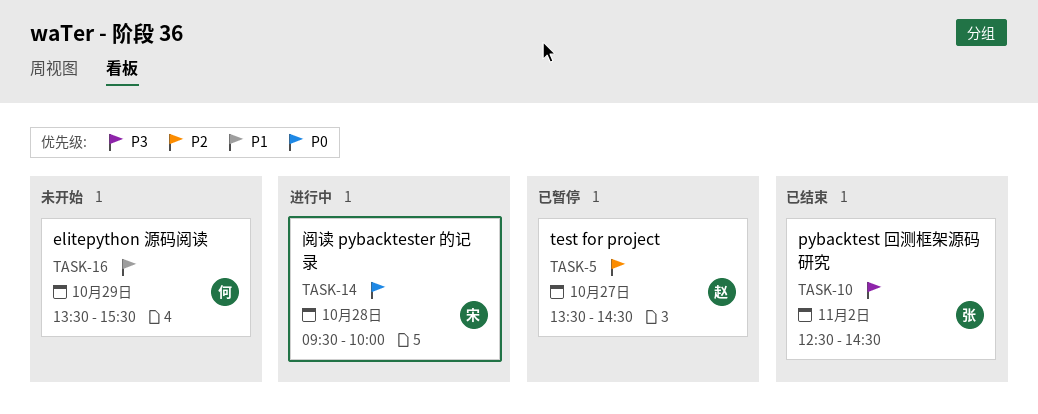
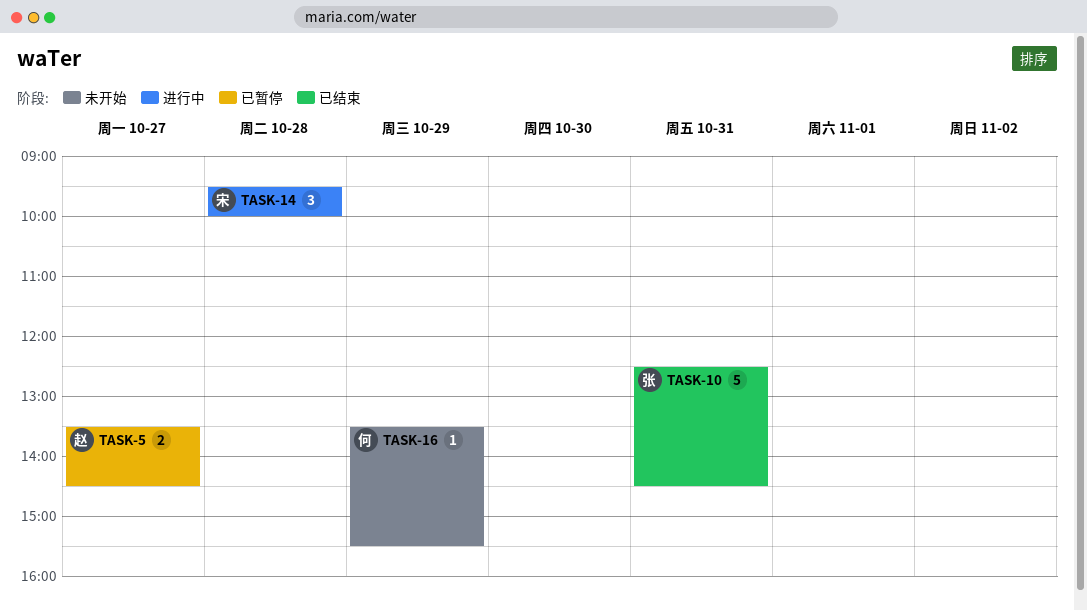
TASK-10, day: Nov 2 -> Oct 31

